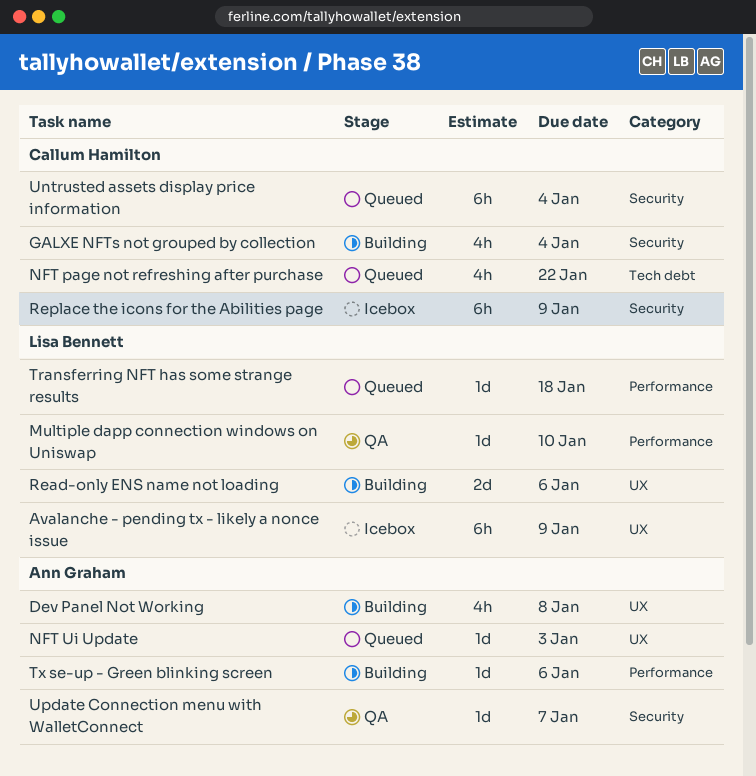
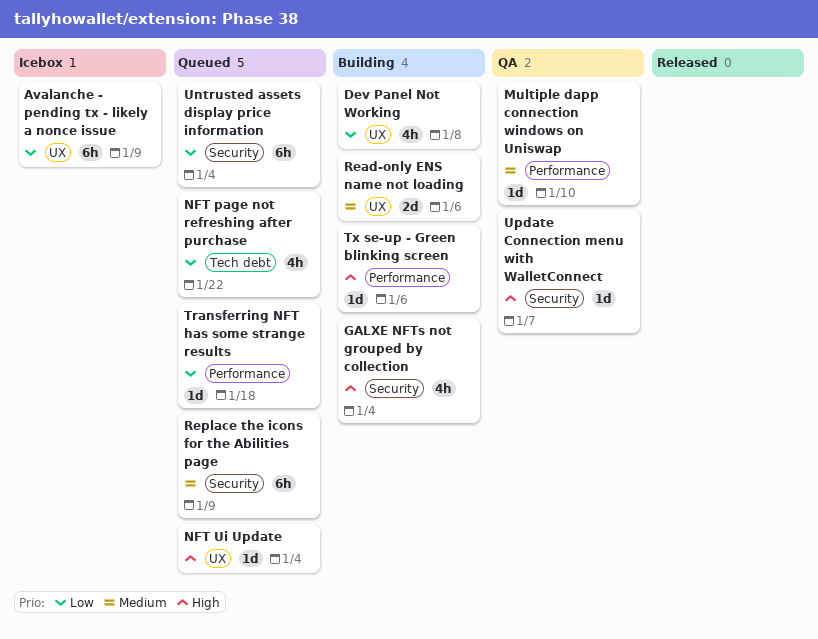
NFT Ui Update, due: Jan 3 -> Jan 4
Replace the icons for the Abilities page, status: Icebox -> Queued

